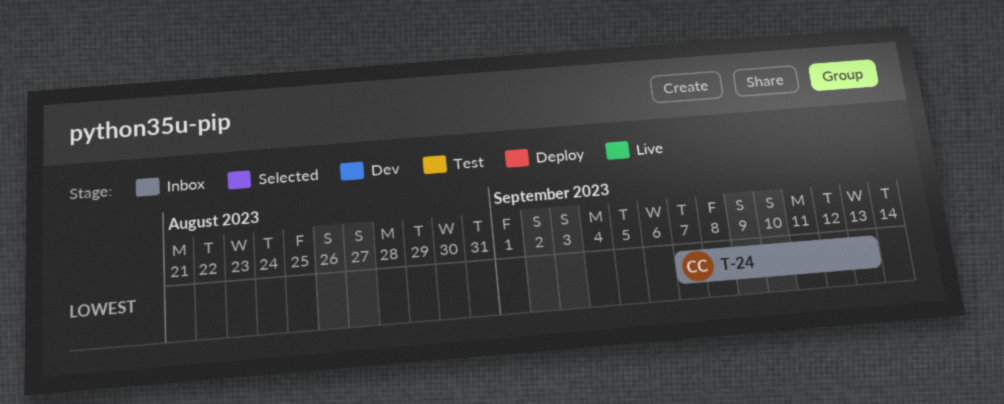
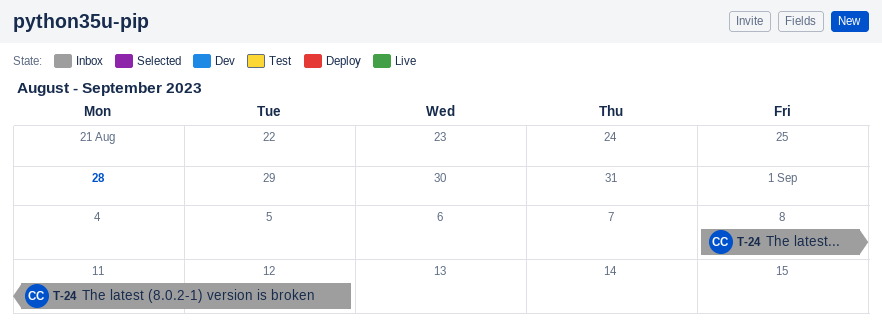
T-24, start: Sep 7 -> Sep 8
T-24, due: Sep 13 -> Sep 12

